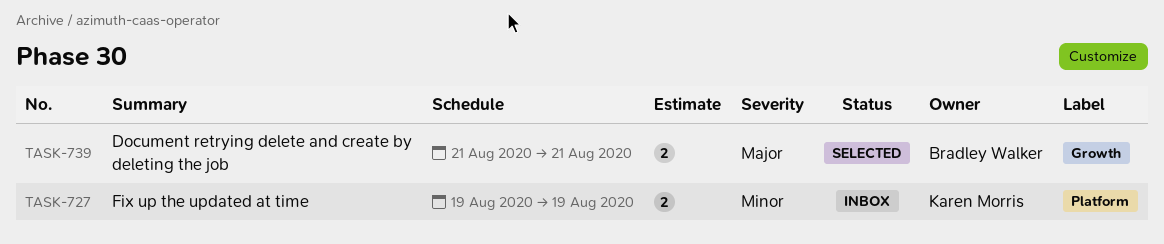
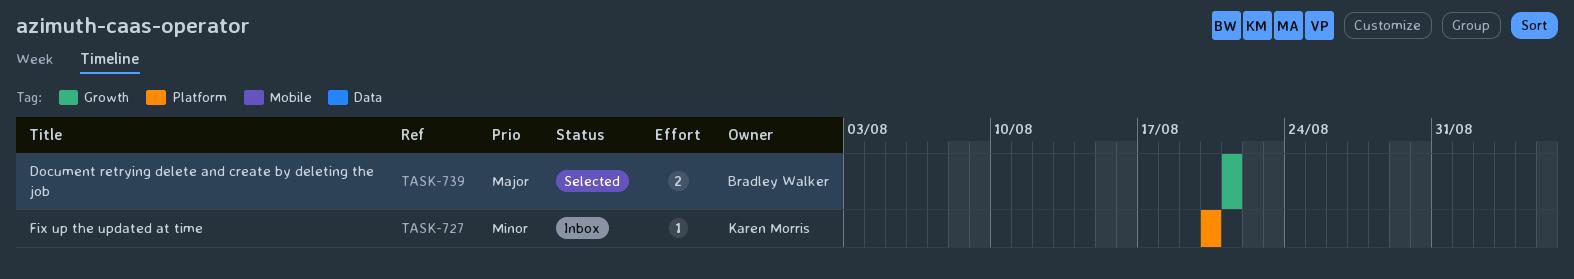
TASK-727, estimate: 2 -> 1
TASK-727, start: Aug 19 -> Aug 20
TASK-727, due: Aug 19 -> Aug 20

